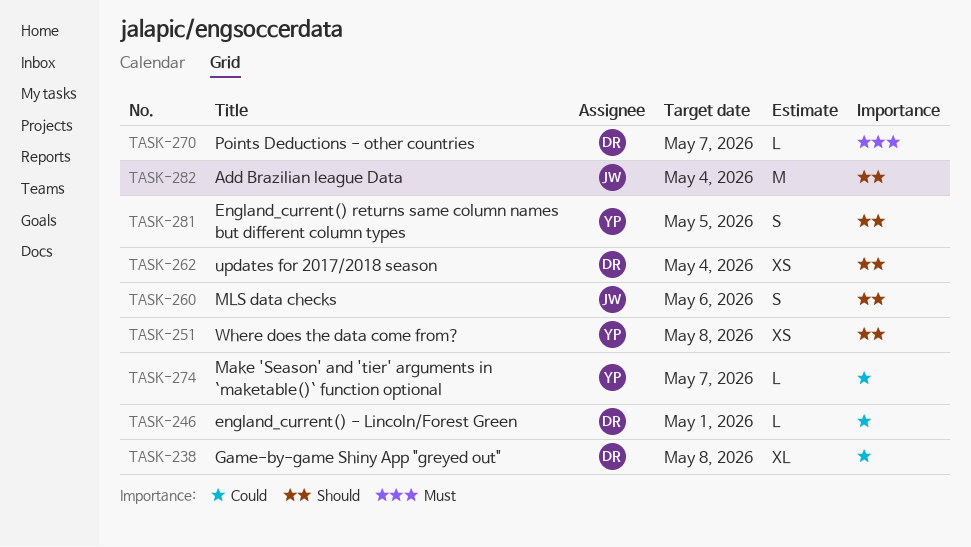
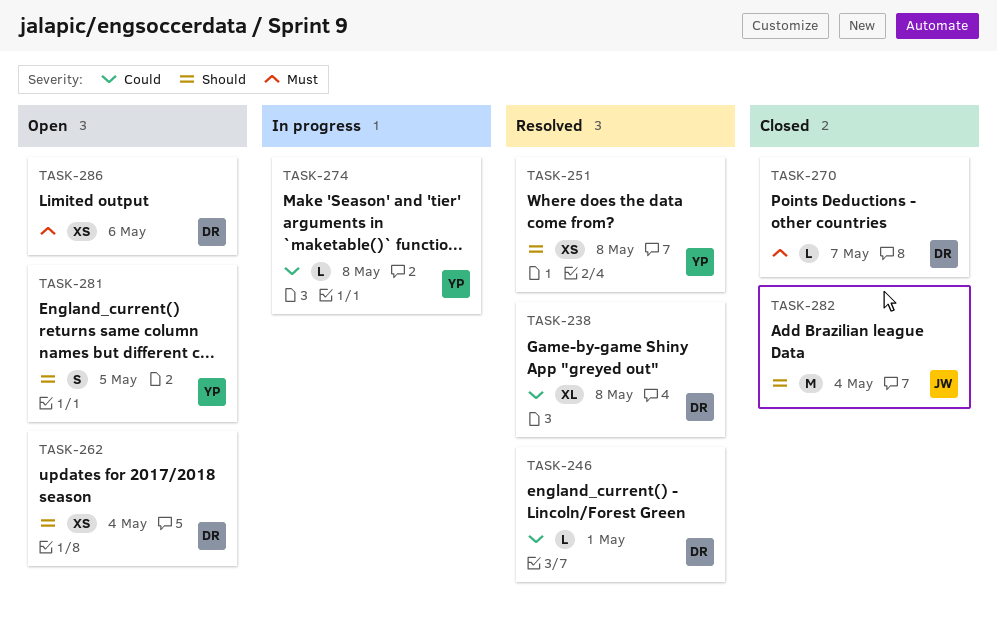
TASK-260: present -> none
TASK-274, due: May 7 -> May 8
TASK-286: none -> present

